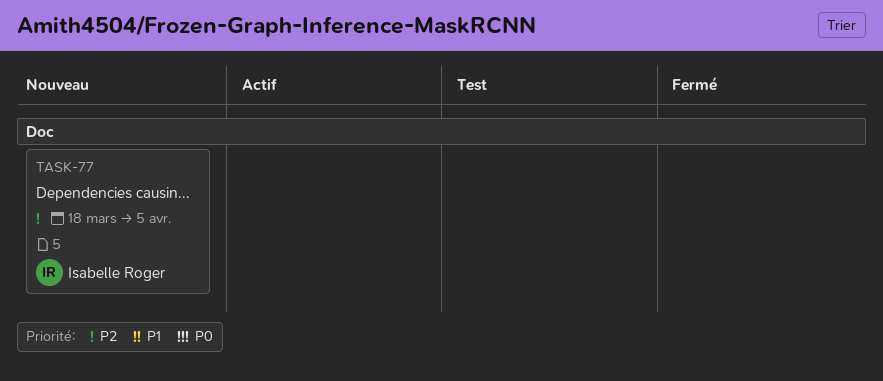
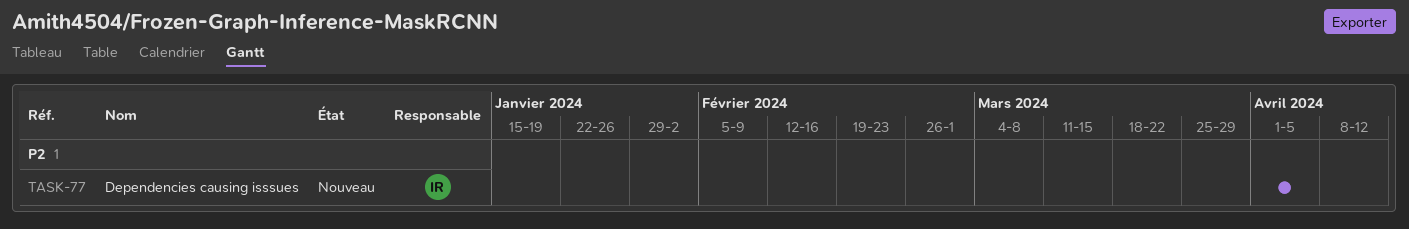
TASK-77, start: Mar 18 -> Apr 1

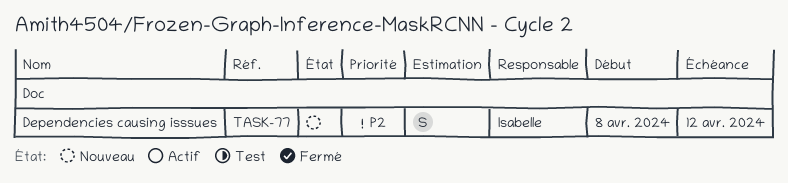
TASK-77, start: Apr 1 -> Apr 8
TASK-77, due: Apr 5 -> Apr 12

